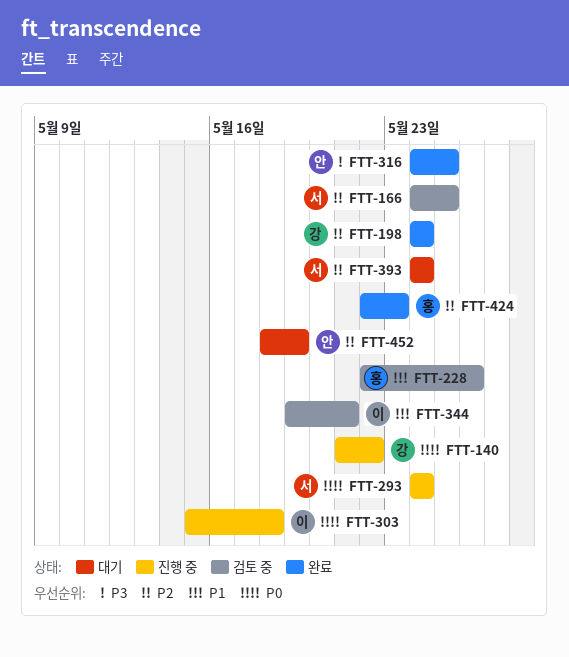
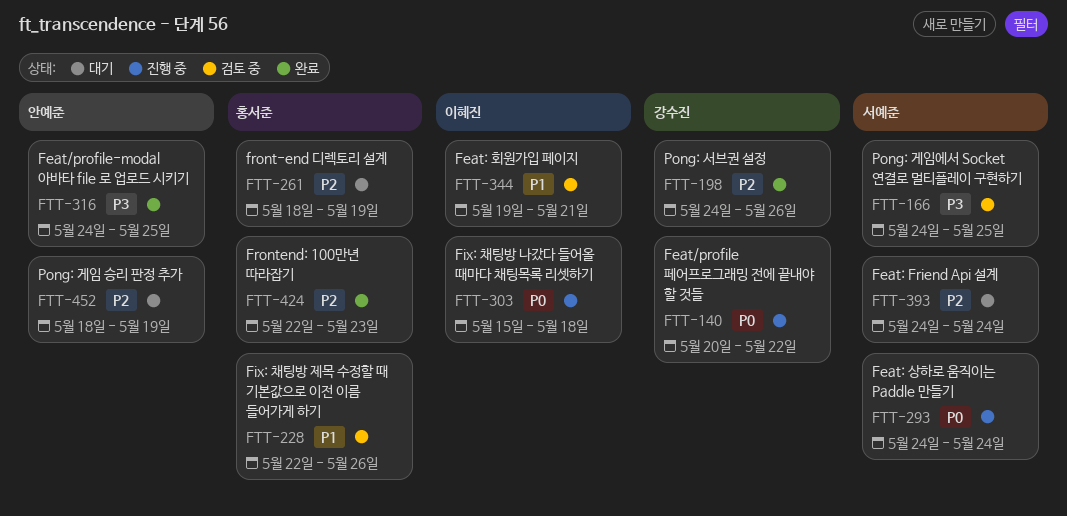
FTT-140, start: May 21 -> May 20
FTT-166, priority: P2 -> P3
FTT-198, due: May 24 -> May 26
FTT-261: none -> present

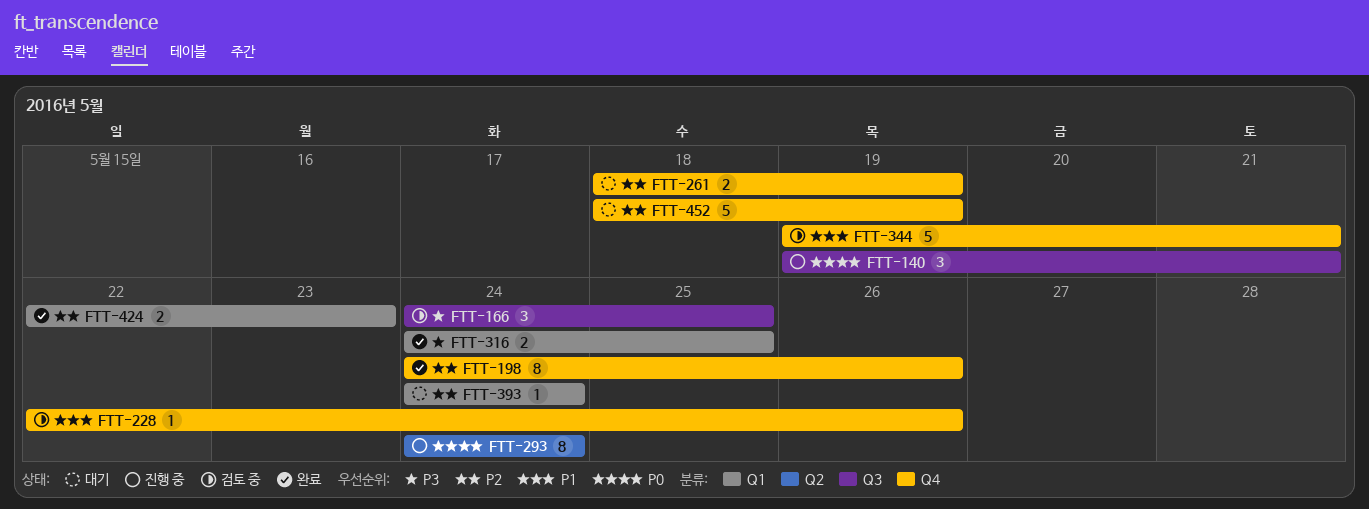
FTT-140, start: May 20 -> May 19
FTT-140, due: May 22 -> May 21
FTT-303: present -> none

